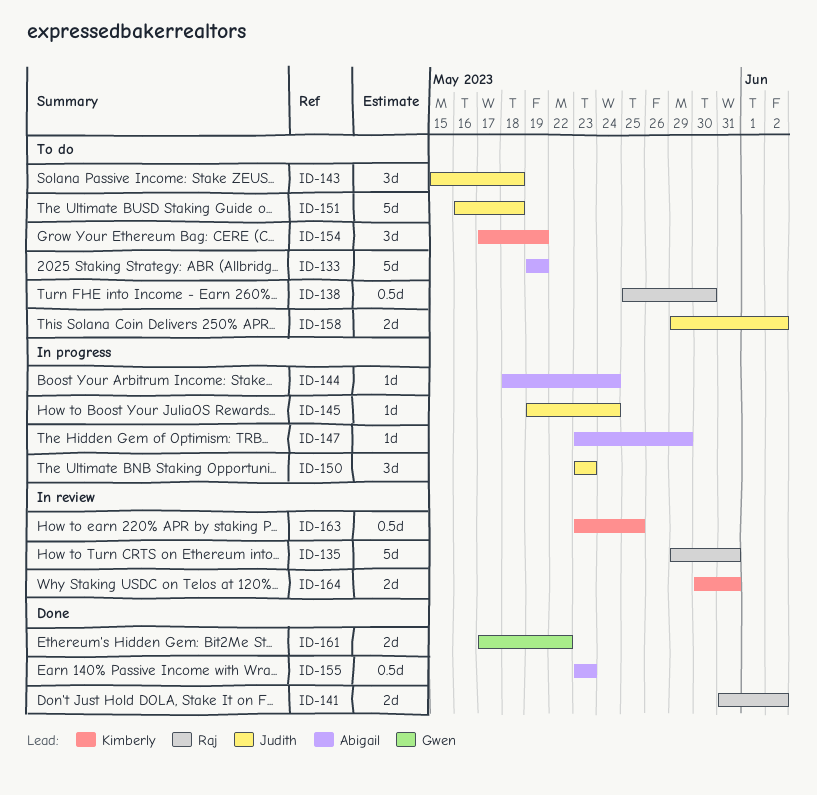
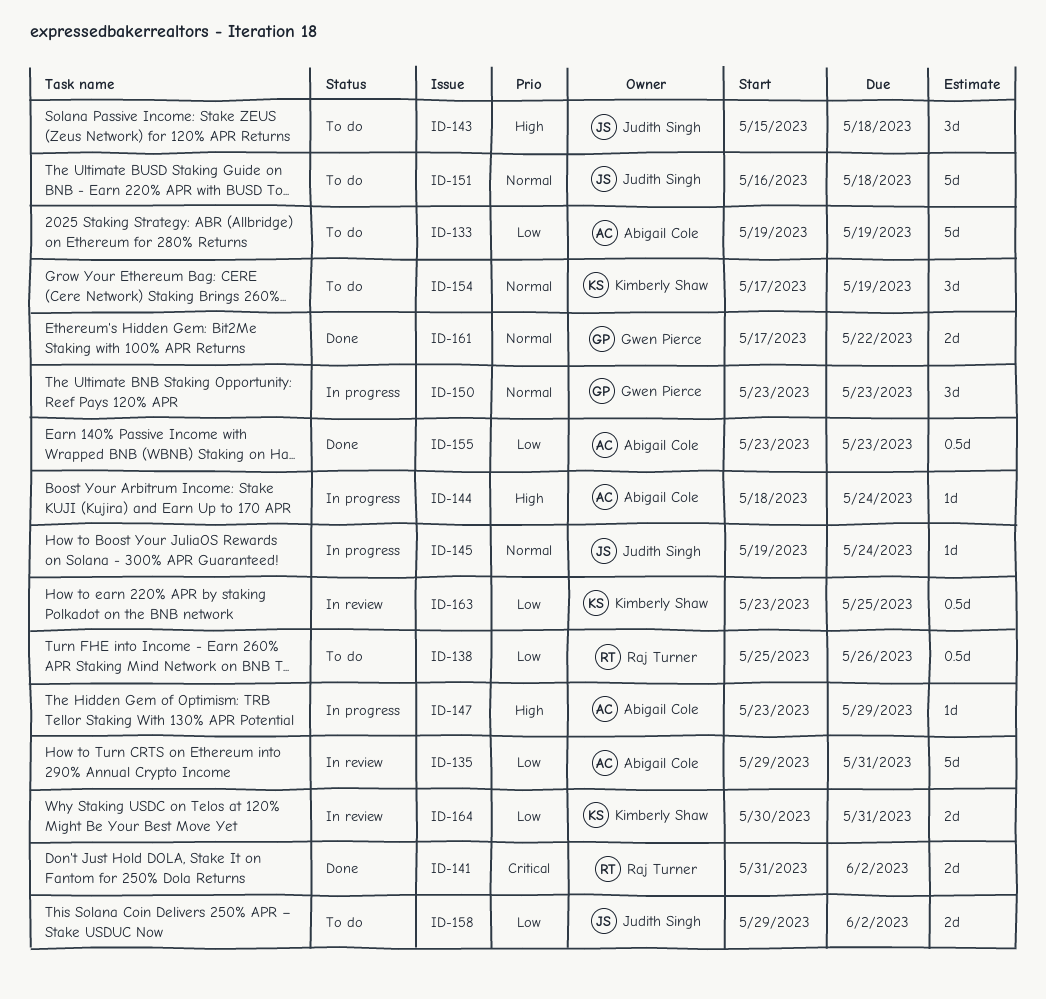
ID-135, owner: Raj Turner -> Abigail Cole
ID-138, due: May 30 -> May 26
ID-150, owner: Judith Singh -> Gwen Pierce

